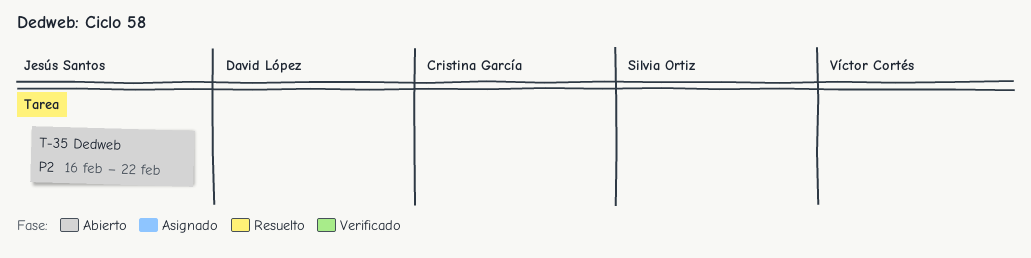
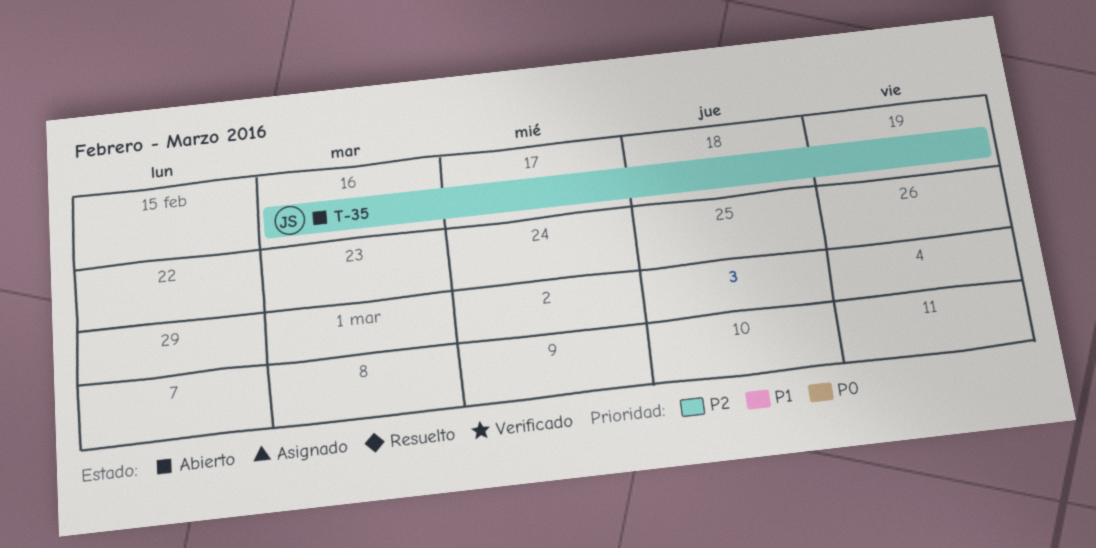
T-35, due: Feb 22 -> Feb 19

